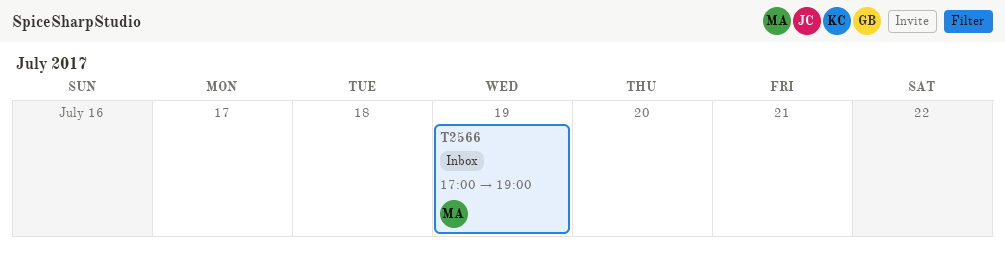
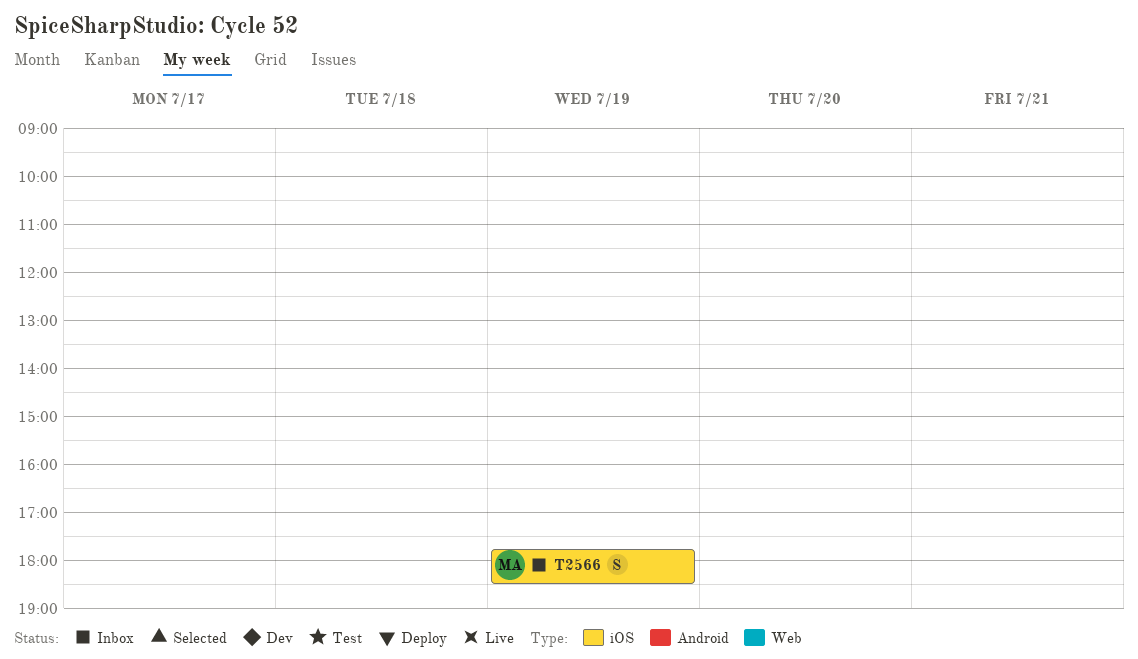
T2566, begins: 17:00 -> 17:45
T2566, ends: 19:00 -> 18:30

